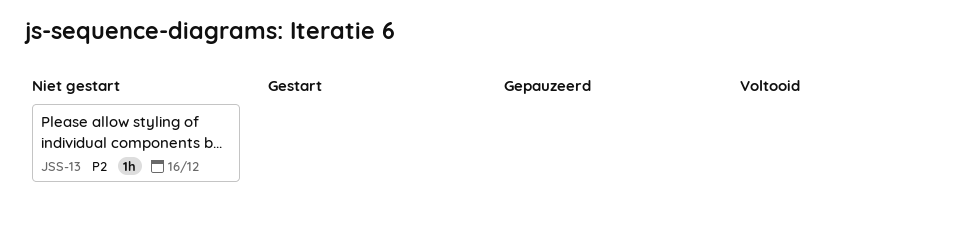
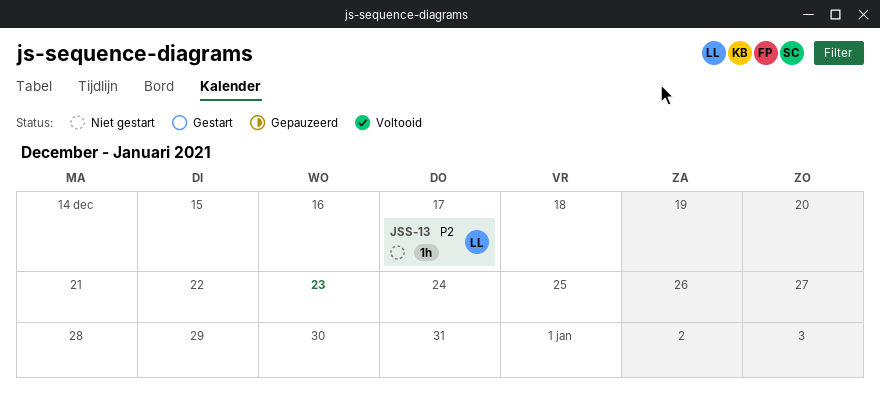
JSS-13, due: Dec 16 -> Dec 17

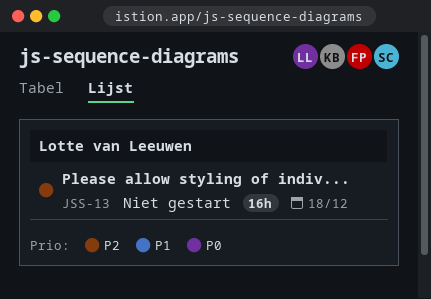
JSS-13, estimate: 1h -> 16h
JSS-13, due: Dec 17 -> Dec 18

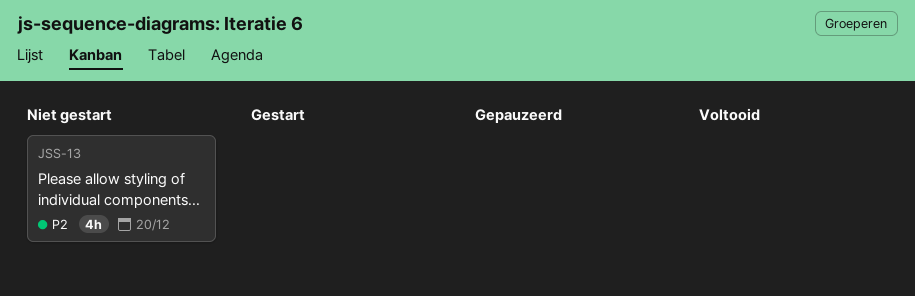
JSS-13, estimate: 16h -> 4h
JSS-13, due: Dec 18 -> Dec 20

